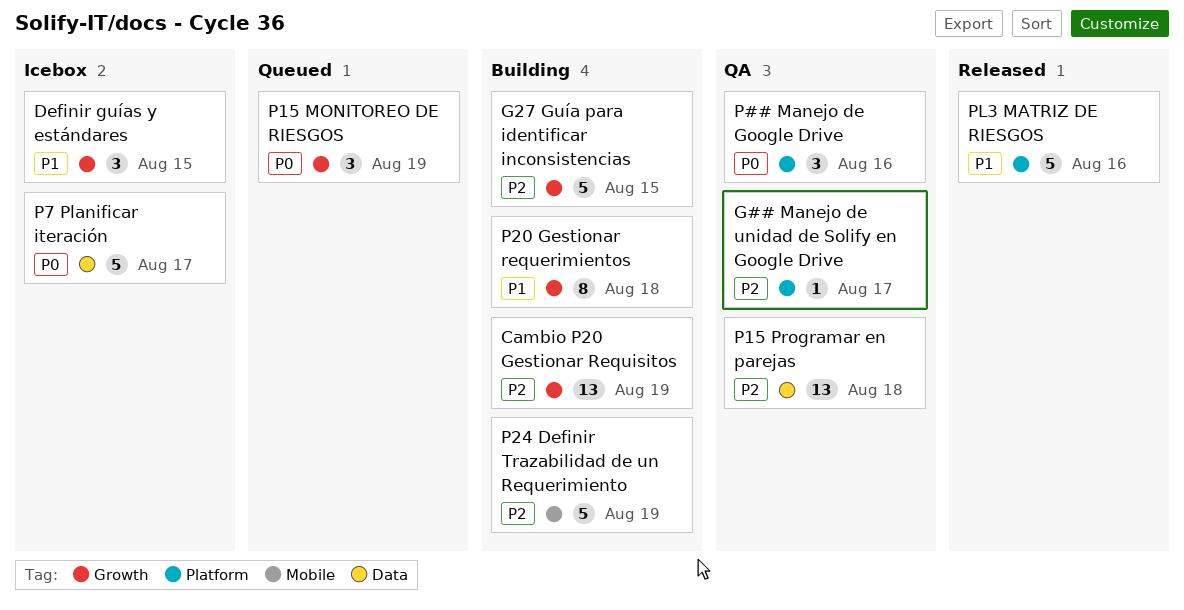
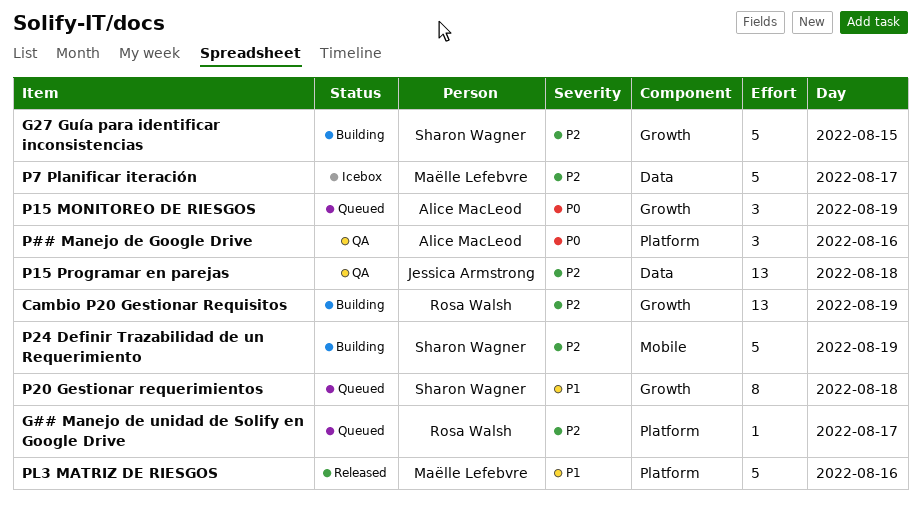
Definir guías y estándares: present -> none
G## Manejo de unidad de Solify en Google Drive, status: QA -> Queued
P20 Gestionar requerimientos, status: Building -> Queued
P7 Planificar iteración, priority: P0 -> P2

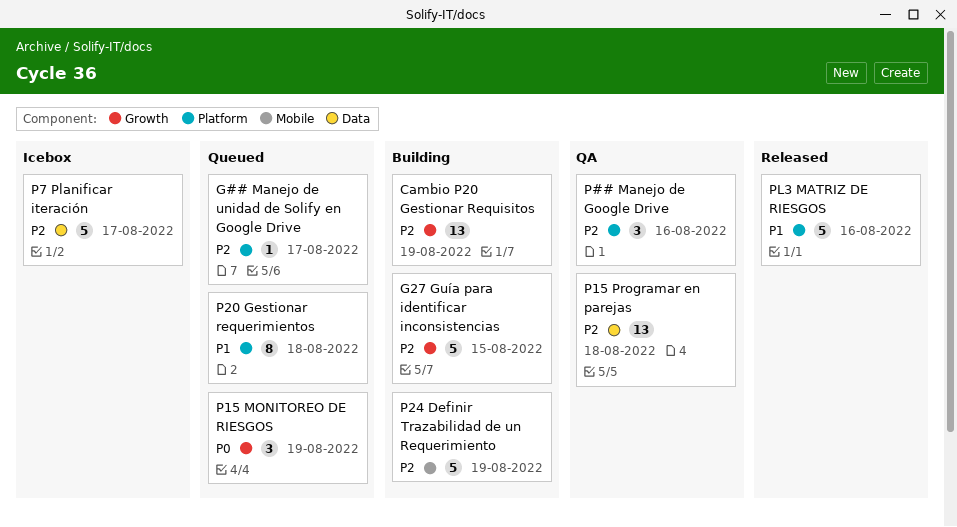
P## Manejo de Google Drive, priority: P0 -> P2
P20 Gestionar requerimientos, label: Growth -> Platform

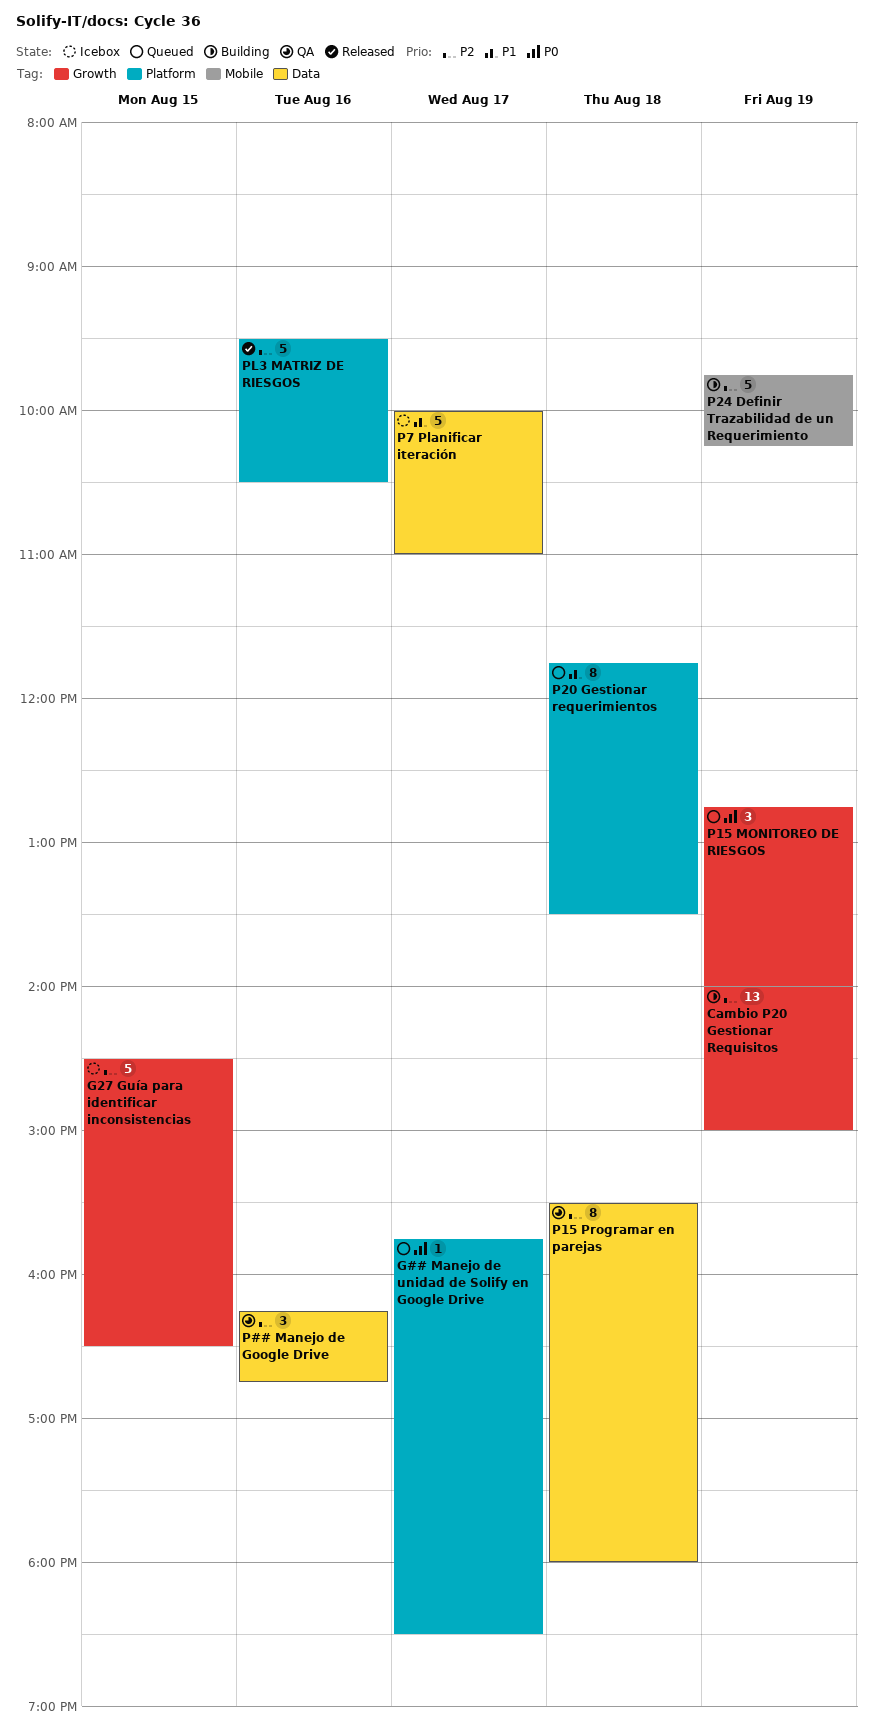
G## Manejo de unidad de Solify en Google Drive, priority: P2 -> P0
G27 Guía para identificar inconsistencias, status: Building -> Icebox
P## Manejo de Google Drive, label: Platform -> Data
P15 Programar en parejas, estimate: 13 -> 8
P7 Planificar iteración, priority: P2 -> P1
PL3 MATRIZ DE RIESGOS, priority: P1 -> P2

